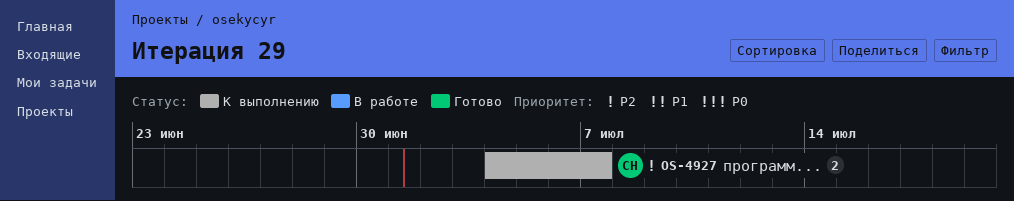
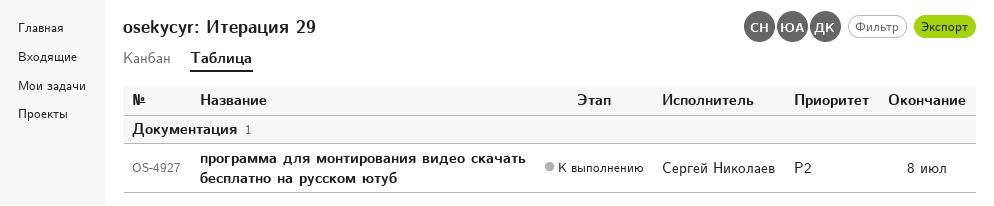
OS-4927, due: Jul 7 -> Jul 8

